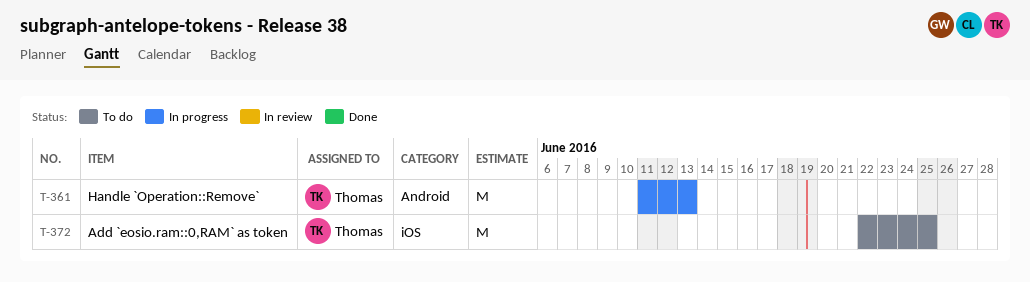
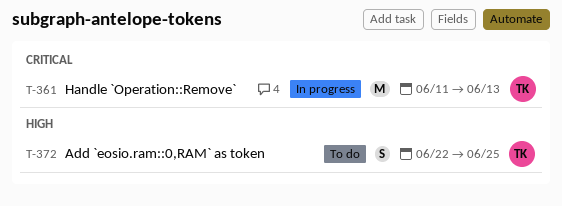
T-372, estimate: M -> S

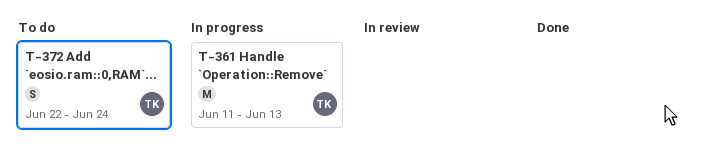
T-372, due: Jun 25 -> Jun 24

